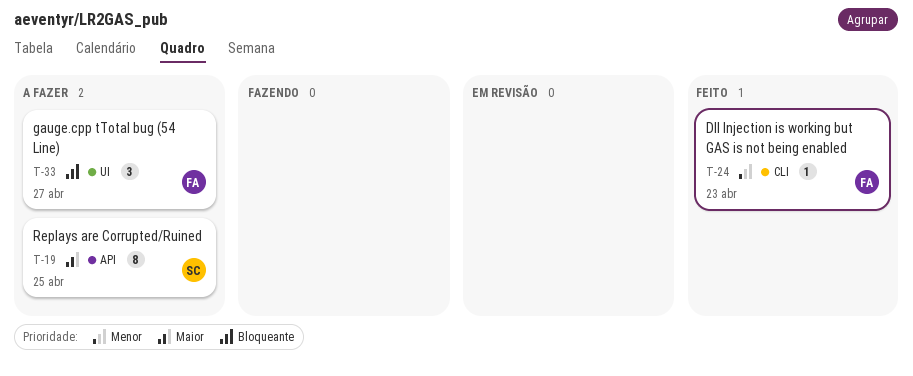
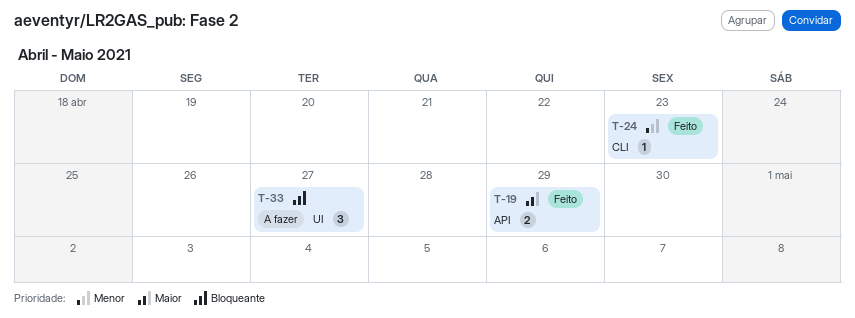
T-19, status: A fazer -> Feito
T-19, estimate: 8 -> 2
T-19, due: Apr 25 -> Apr 29

